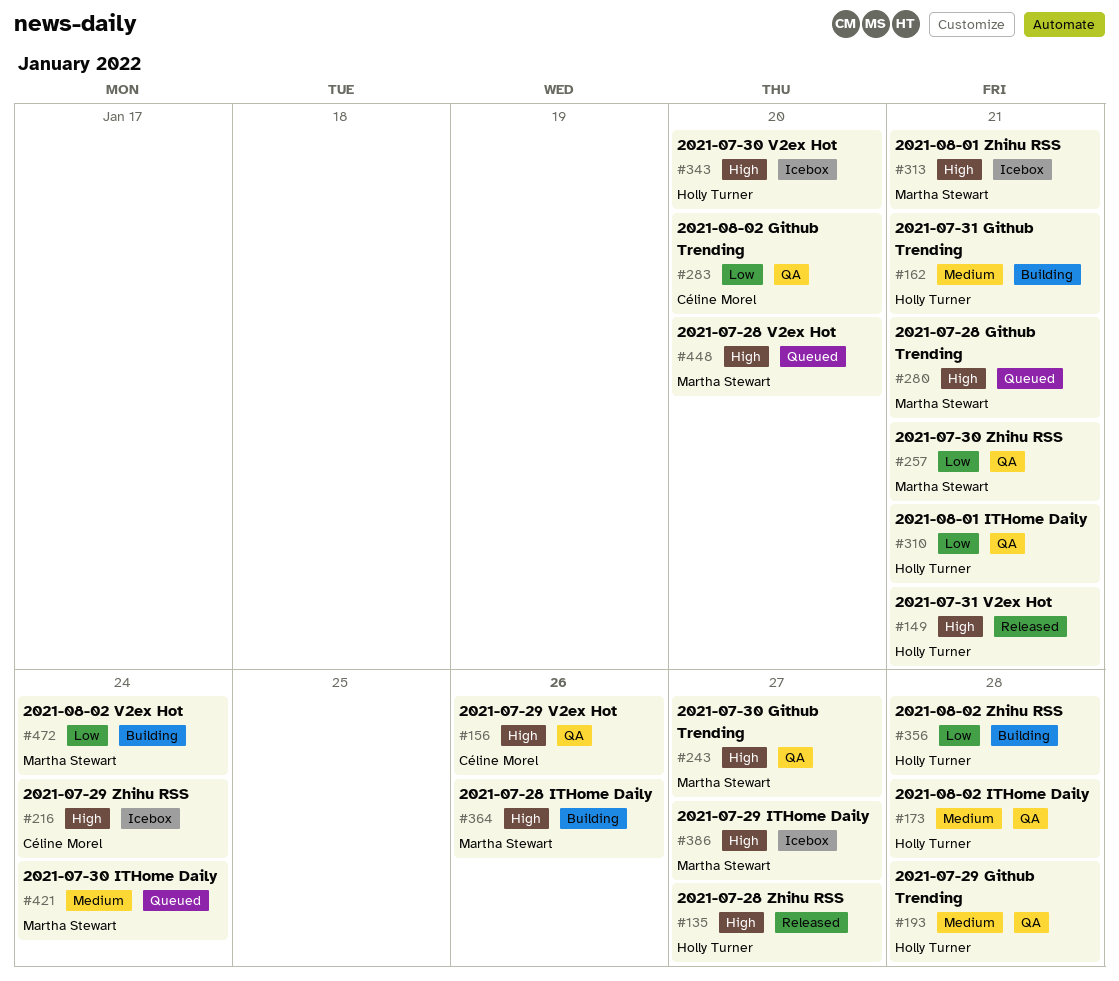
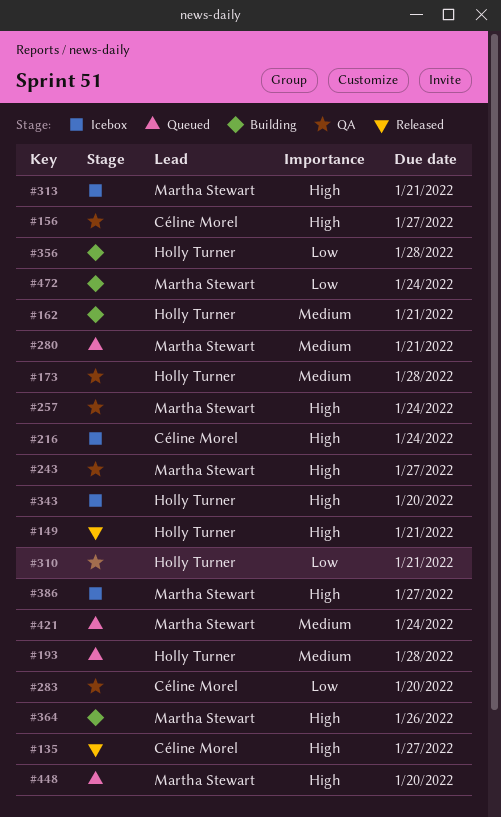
#135, owner: Holly Turner -> Céline Morel
#156, due: Jan 26 -> Jan 27
#193, status: QA -> Queued
#257, priority: Low -> High
#257, due: Jan 21 -> Jan 24
#280, priority: High -> Medium

